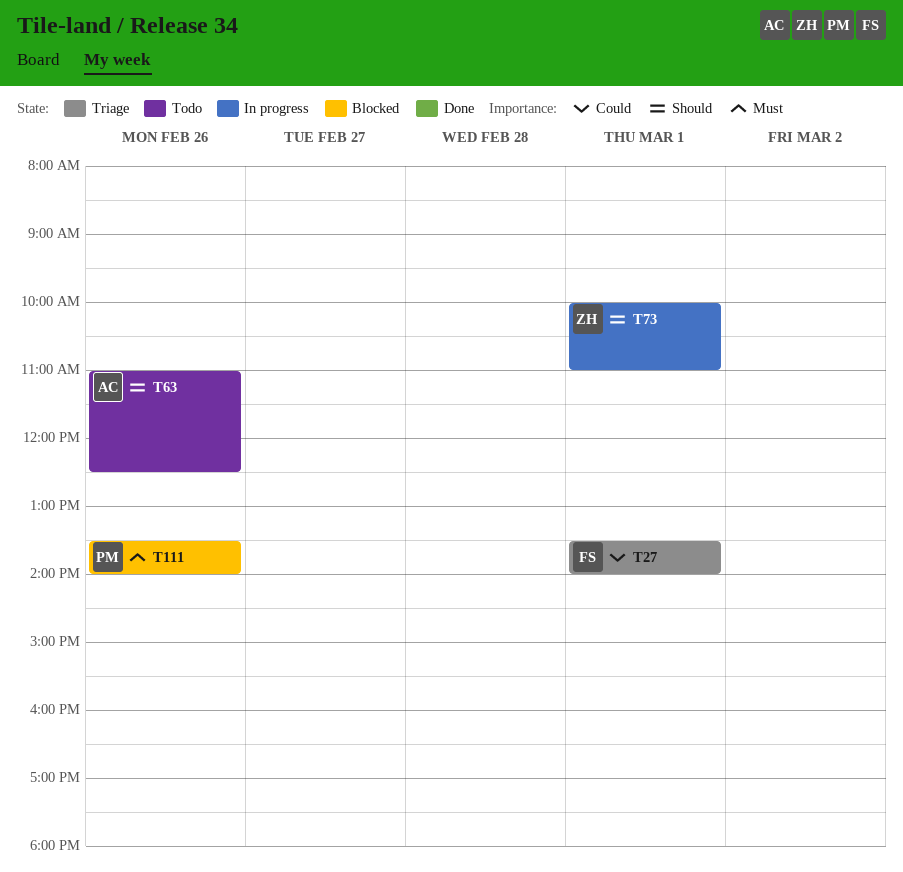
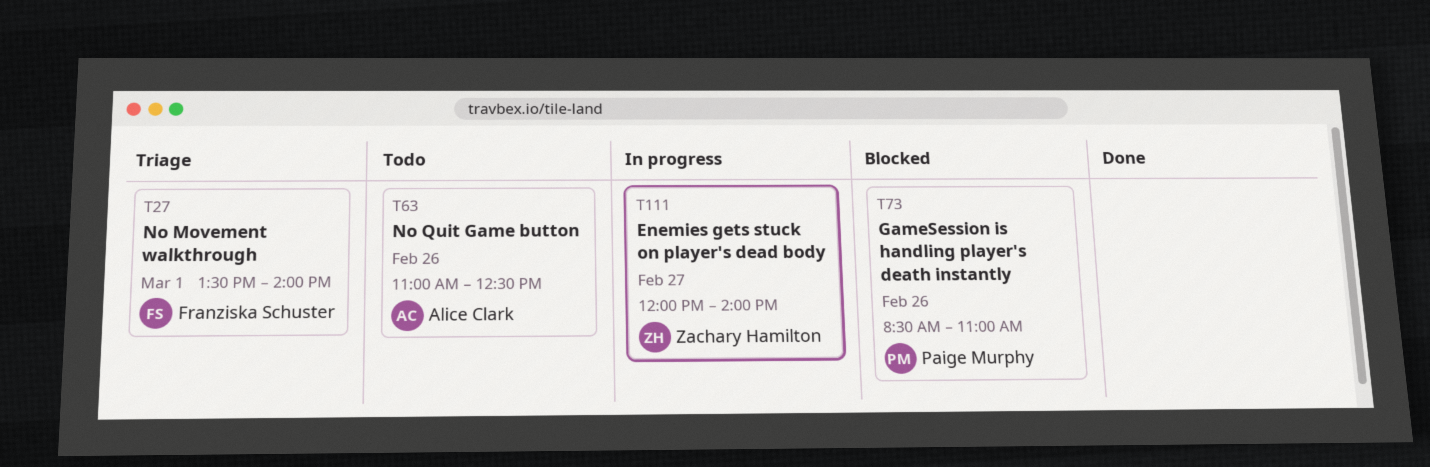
T73, status: In progress -> Blocked
T73, owner: Zachary Hamilton -> Paige Murphy
T73, day: Mar 1 -> Feb 26
T73, begins: 10:00 -> 08:30
T111, status: Blocked -> In progress
T111, owner: Paige Murphy -> Zachary Hamilton
T111, day: Feb 26 -> Feb 27
T111, begins: 13:30 -> 12:00

